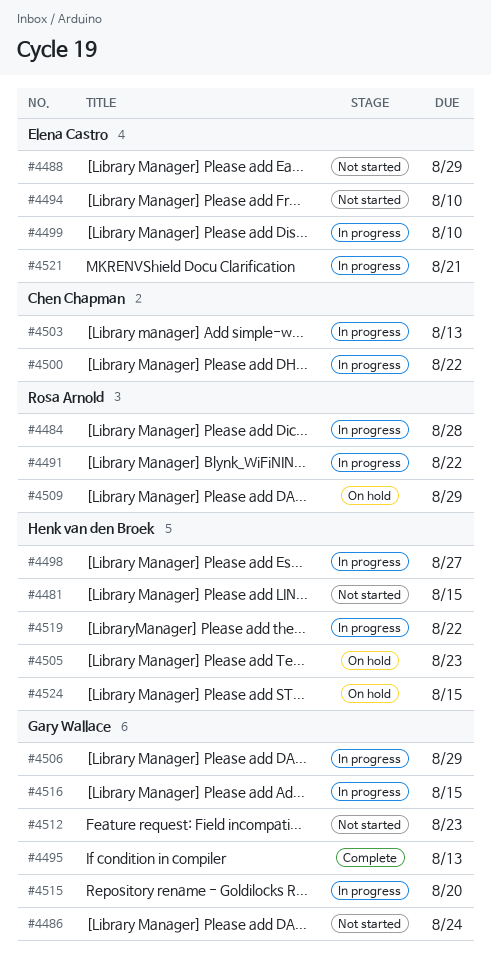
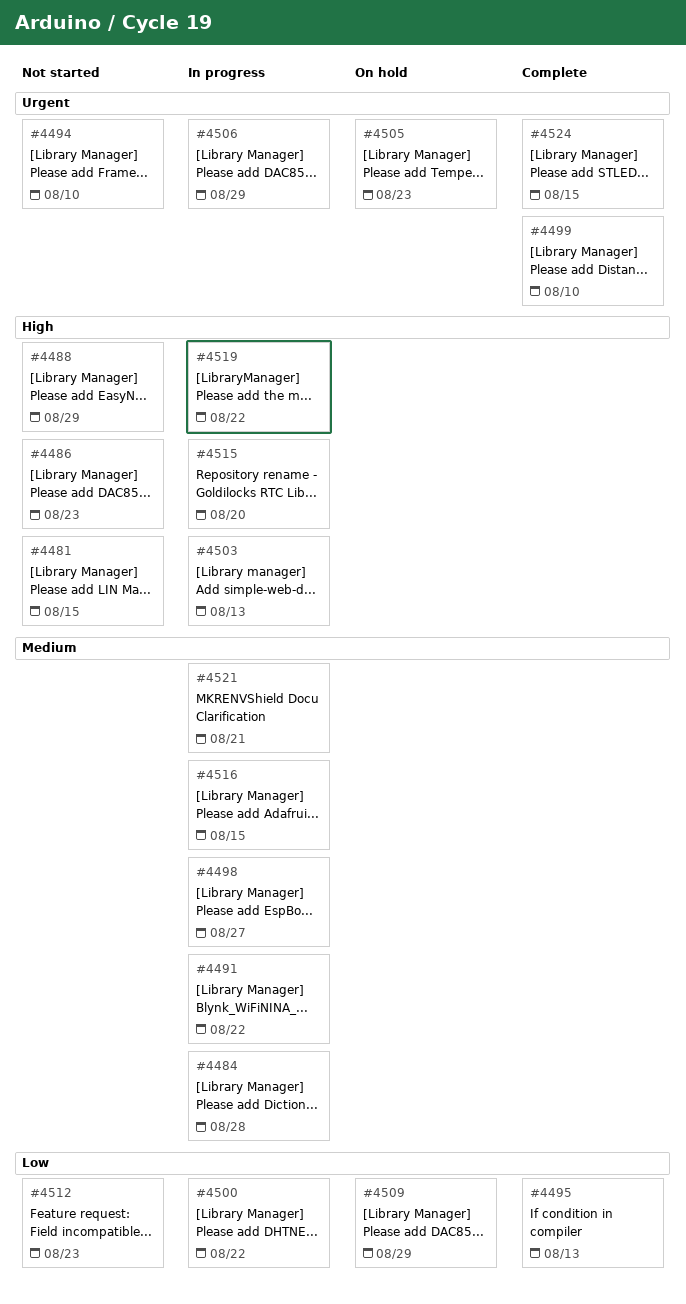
#4486, due: Aug 24 -> Aug 23
#4499, status: In progress -> Complete
#4524, status: On hold -> Complete

